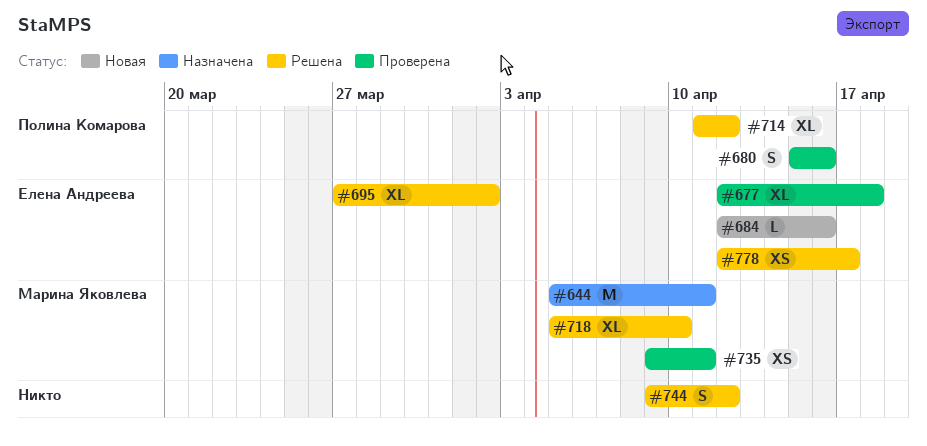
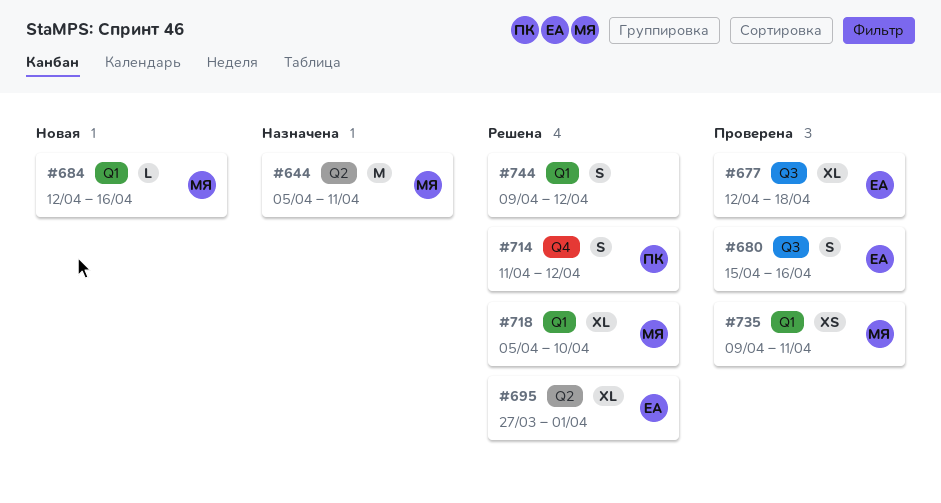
#680, owner: Полина Комарова -> Елена Андреева
#684, owner: Елена Андреева -> Марина Яковлева
#695, due: Apr 2 -> Apr 1
#714, estimate: XL -> S
#778: present -> none

